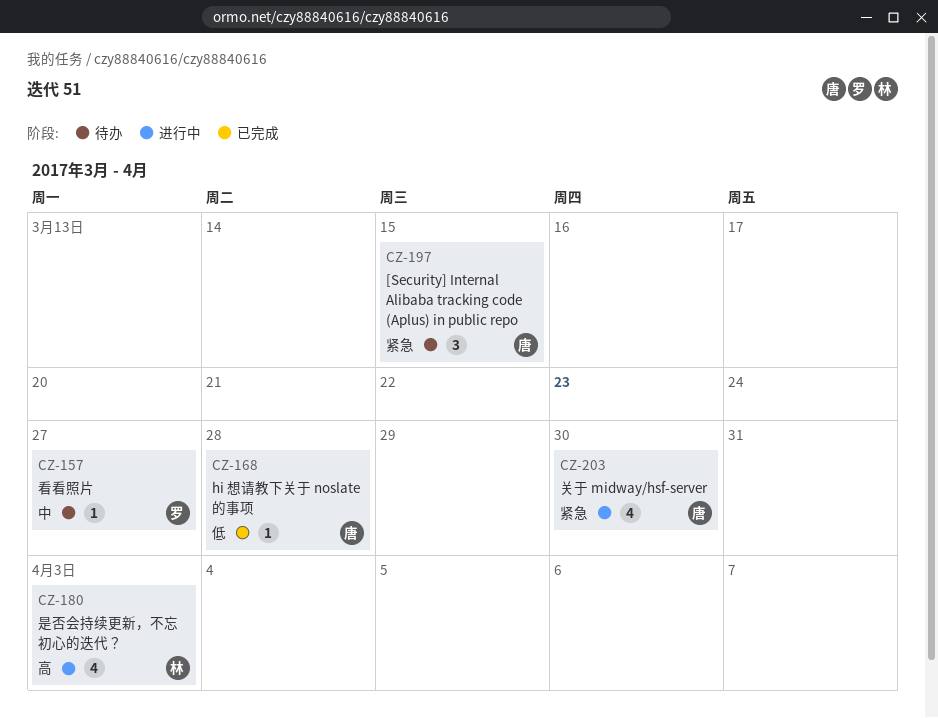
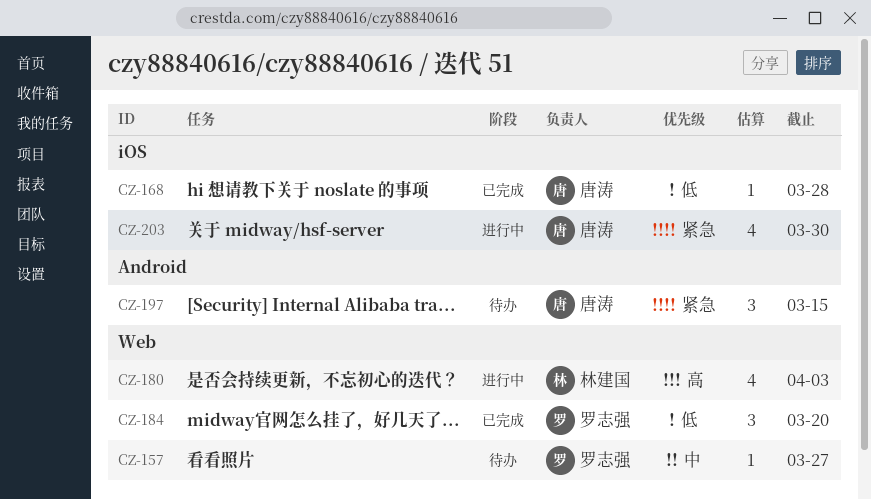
CZ-184: none -> present

